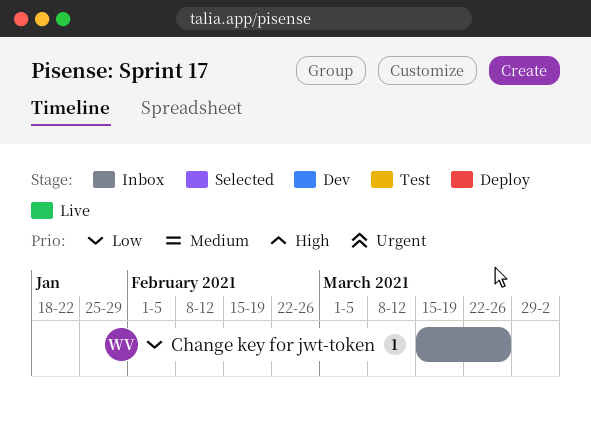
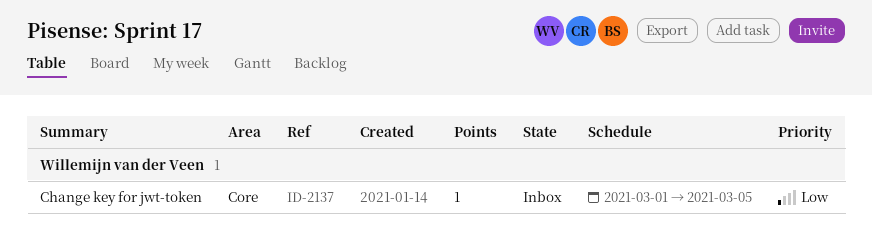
Change key for jwt-token, start: Mar 15 -> Mar 1
Change key for jwt-token, due: Mar 26 -> Mar 5

